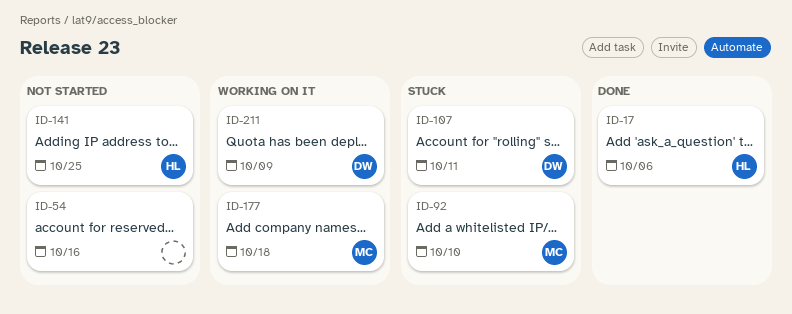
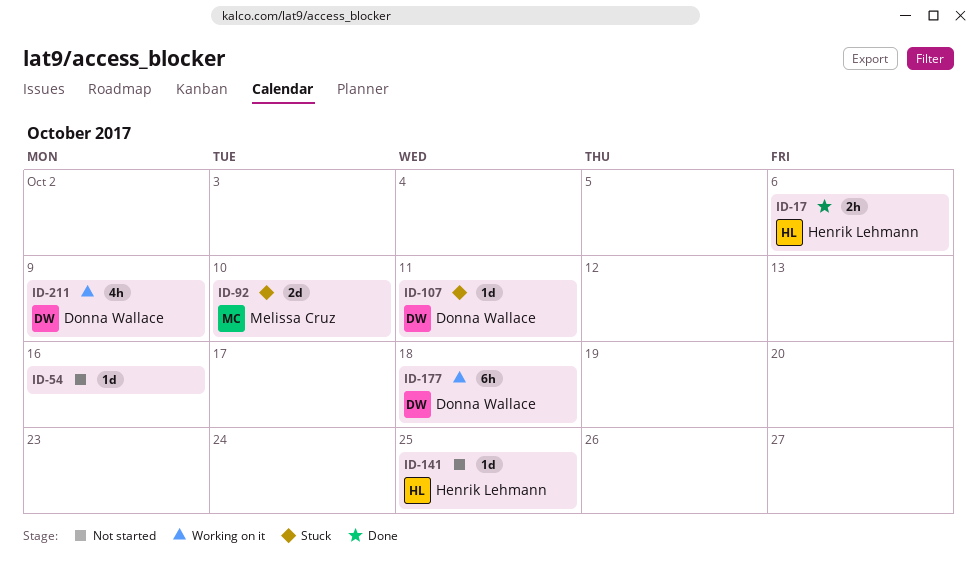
ID-177, owner: Melissa Cruz -> Donna Wallace

